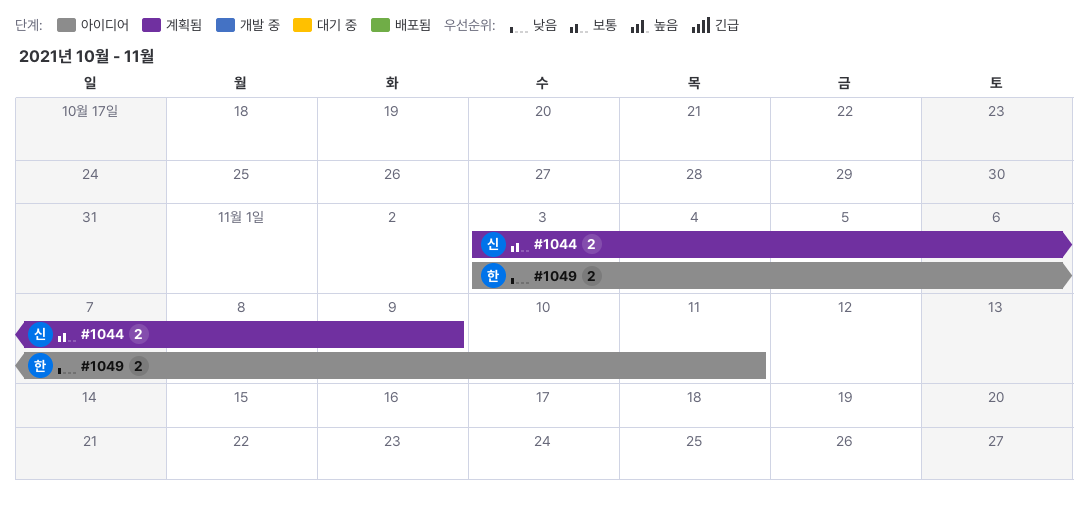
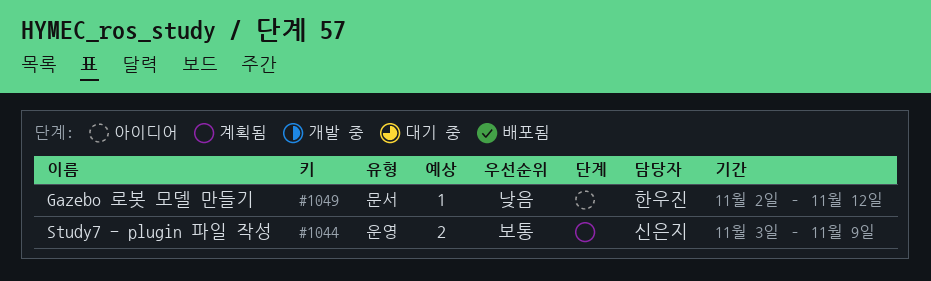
#1049, estimate: 2 -> 1
#1049, start: Nov 3 -> Nov 2
#1049, due: Nov 11 -> Nov 12

